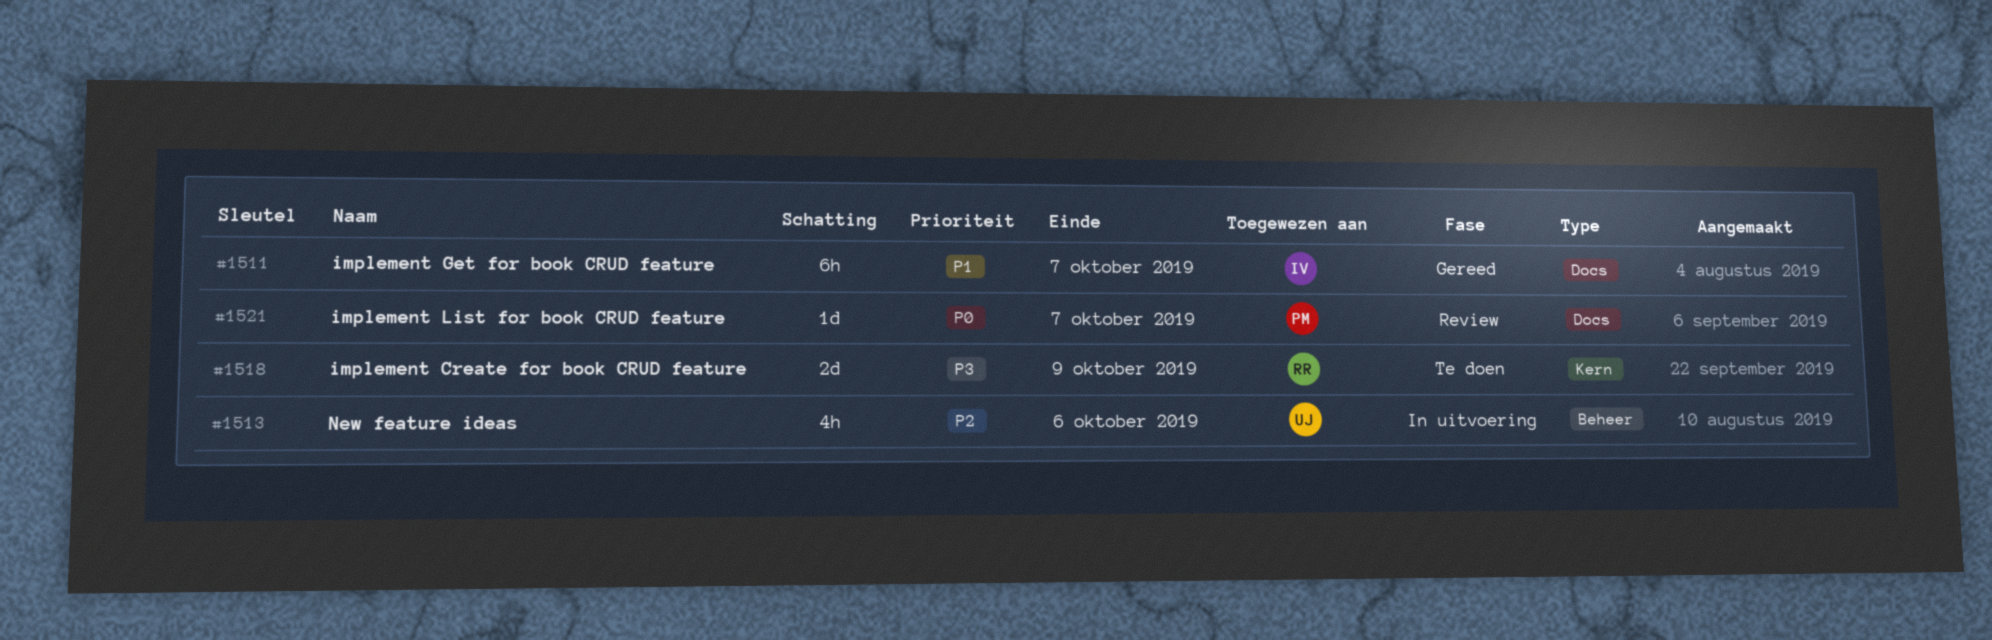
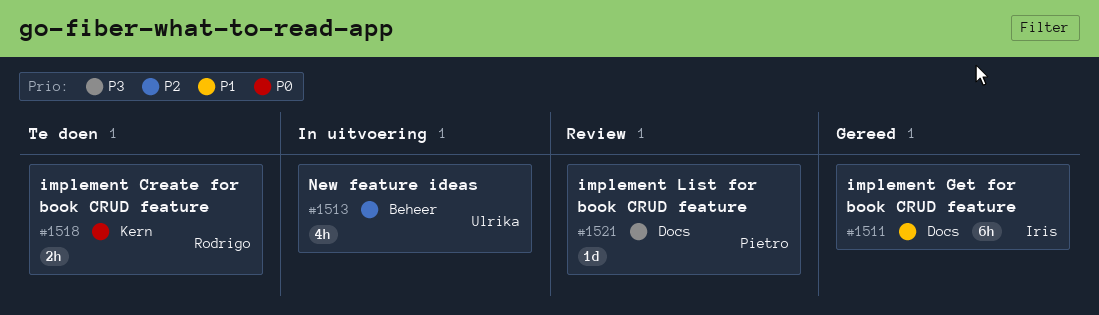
#1518, priority: P3 -> P0
#1518, estimate: 2d -> 2h
#1521, priority: P0 -> P3

